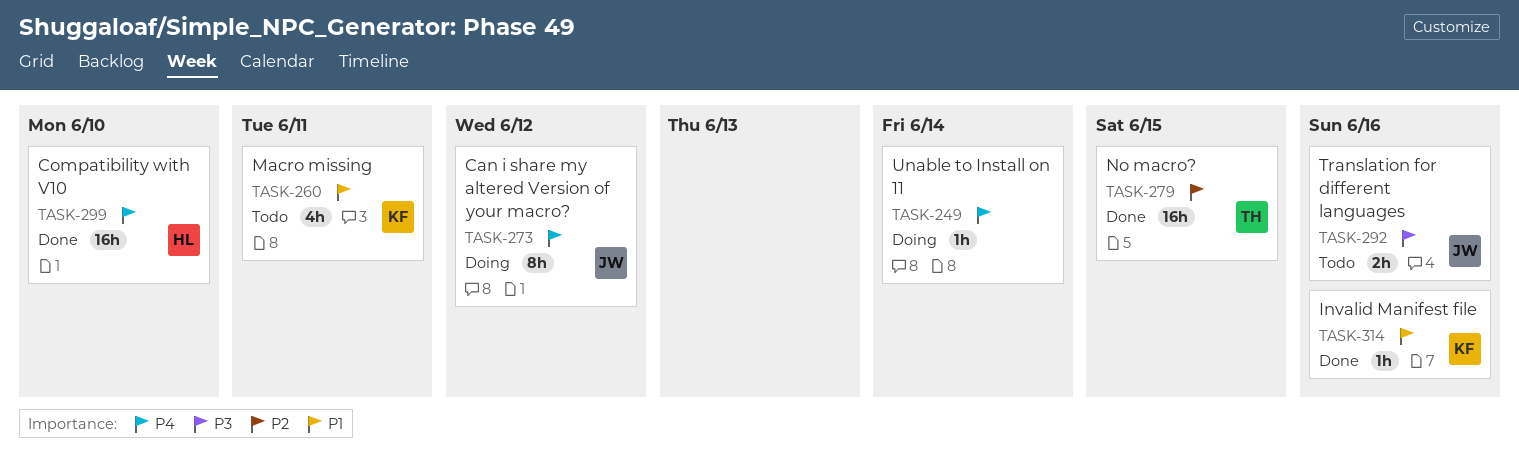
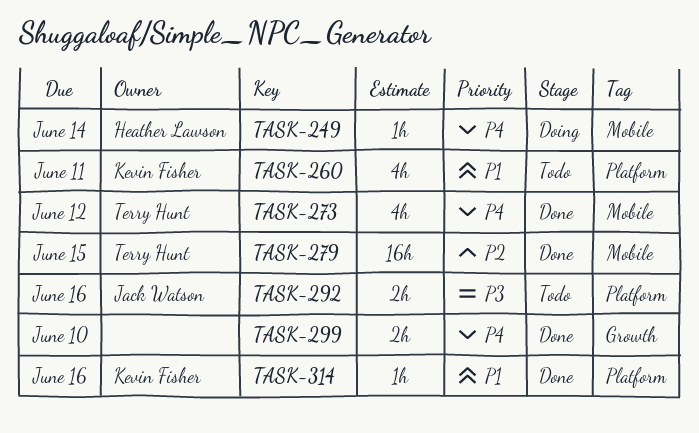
TASK-249, owner: none -> Heather Lawson
TASK-273, status: Doing -> Done
TASK-273, owner: Jack Watson -> Terry Hunt
TASK-273, estimate: 8h -> 4h
TASK-299, owner: Heather Lawson -> none
TASK-299, estimate: 16h -> 2h

